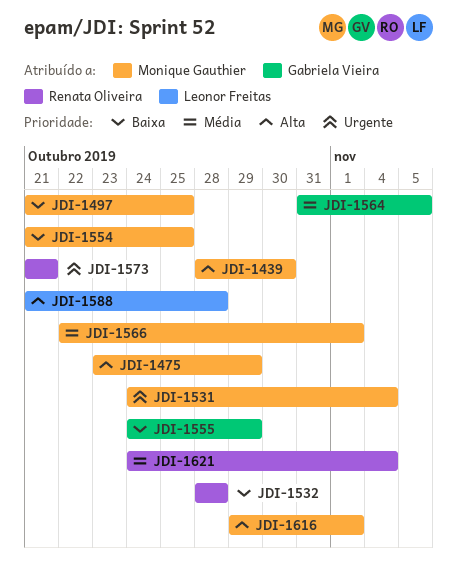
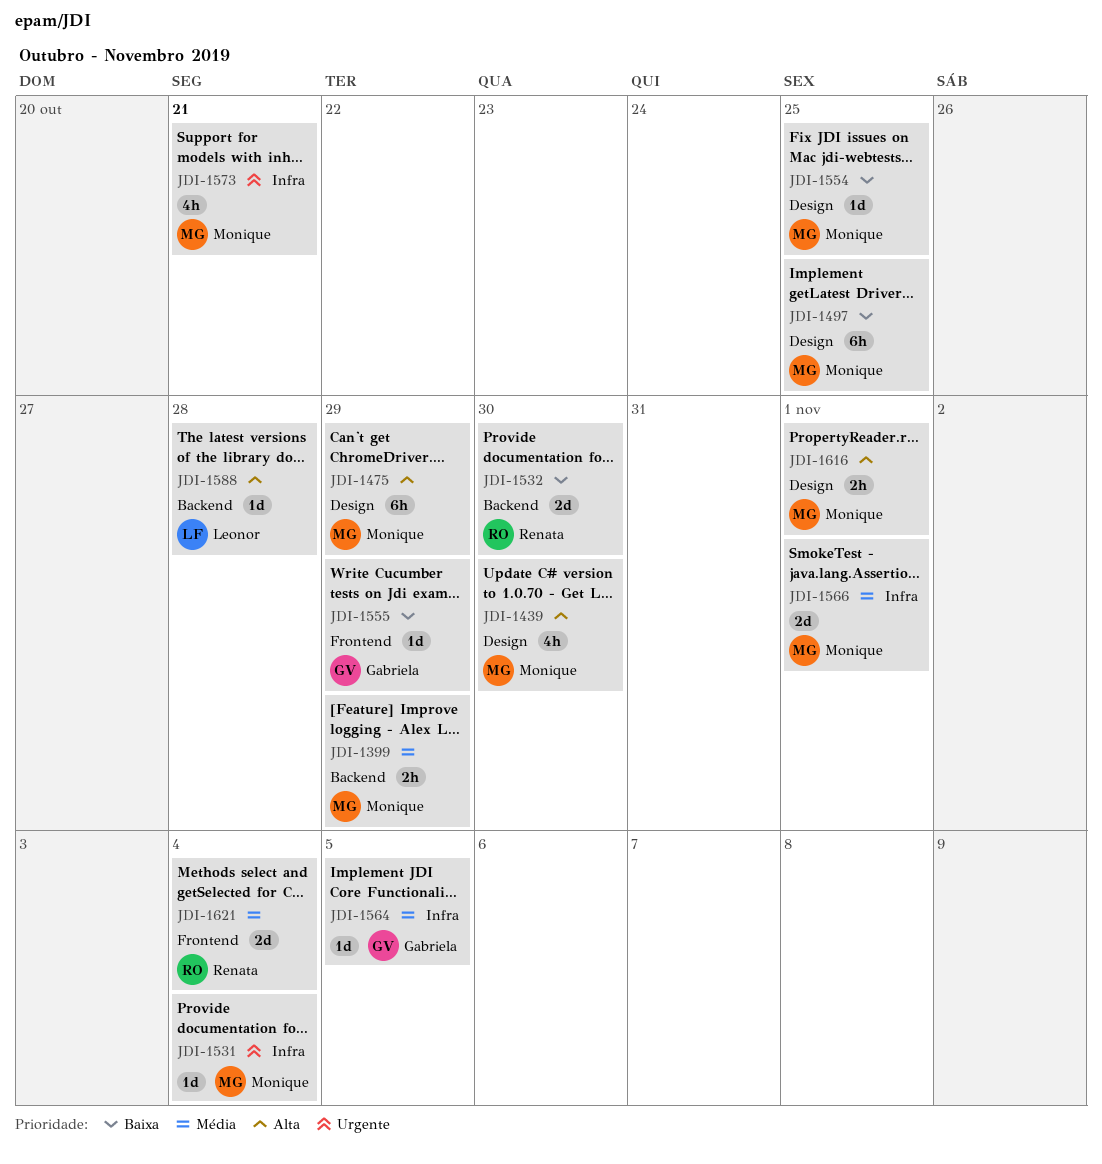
JDI-1399: none -> present
JDI-1532, due: Oct 28 -> Oct 30
JDI-1573, owner: Renata Oliveira -> Monique Gauthier

